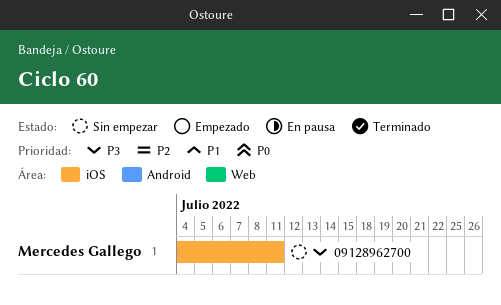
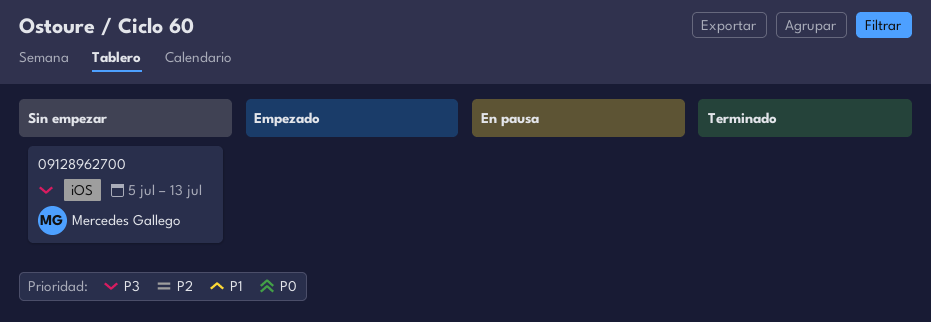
09128962700, start: Jul 4 -> Jul 5
09128962700, due: Jul 11 -> Jul 13

